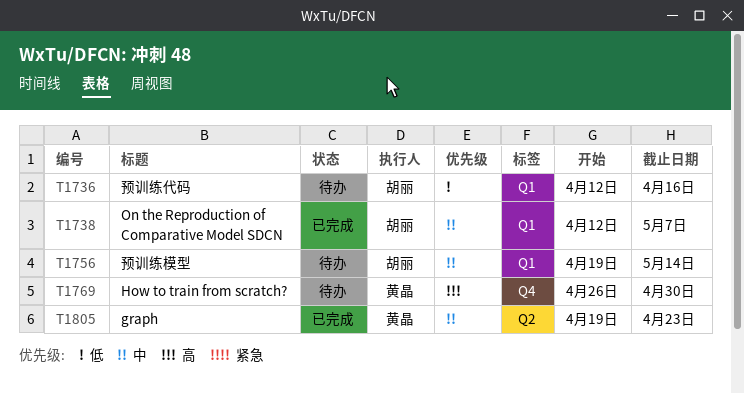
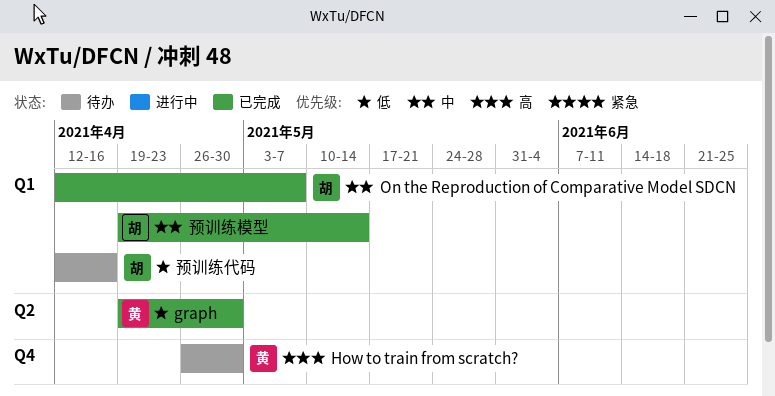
graph, priority: 中 -> 低
graph, due: Apr 23 -> Apr 30
预训练模型, status: 待办 -> 已完成

